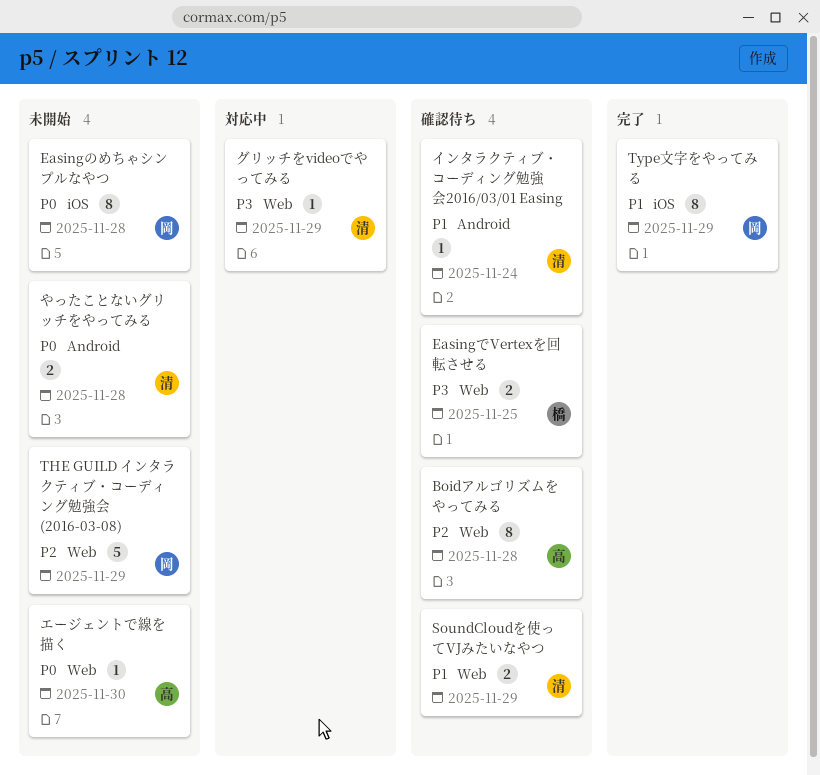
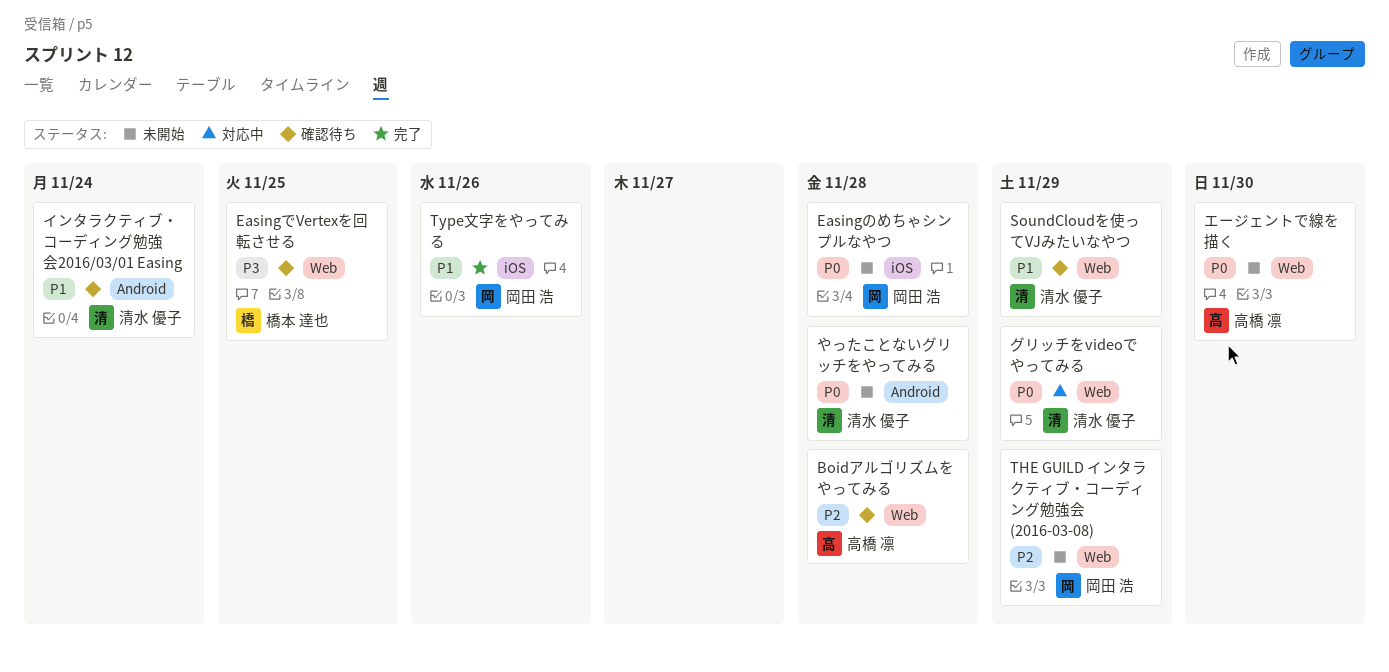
Type文字をやってみる, due: Nov 29 -> Nov 26
グリッチをvideoでやってみる, priority: P3 -> P0

